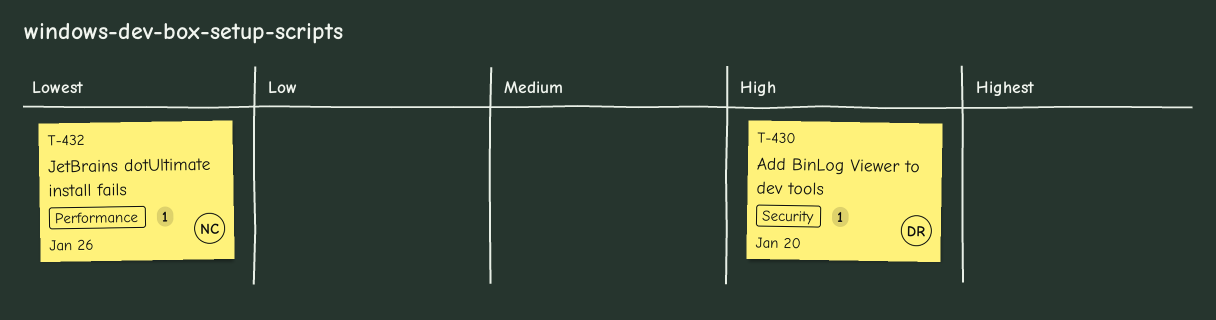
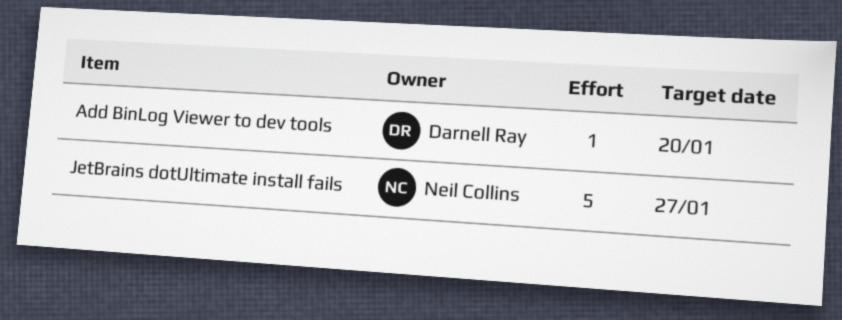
JetBrains dotUltimate install fails, estimate: 1 -> 5
JetBrains dotUltimate install fails, due: Jan 26 -> Jan 27

